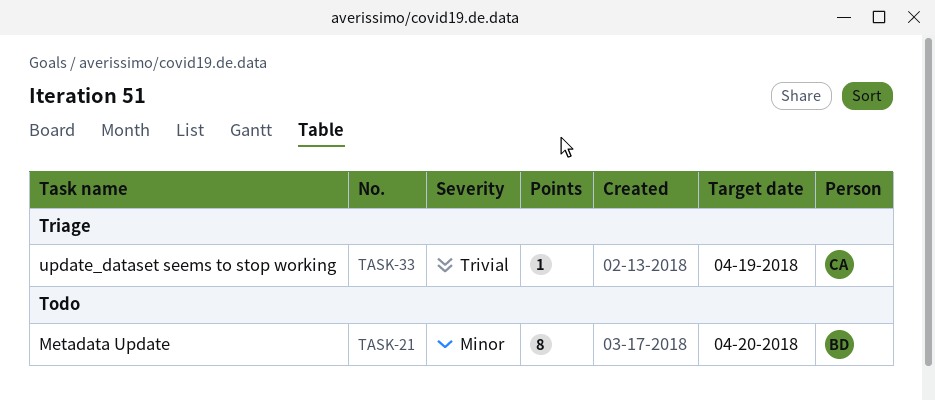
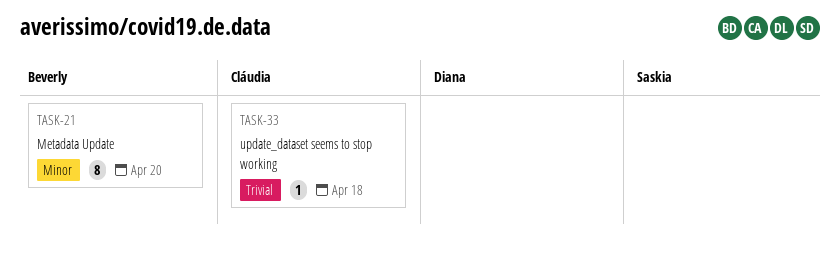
TASK-33, due: Apr 19 -> Apr 18

